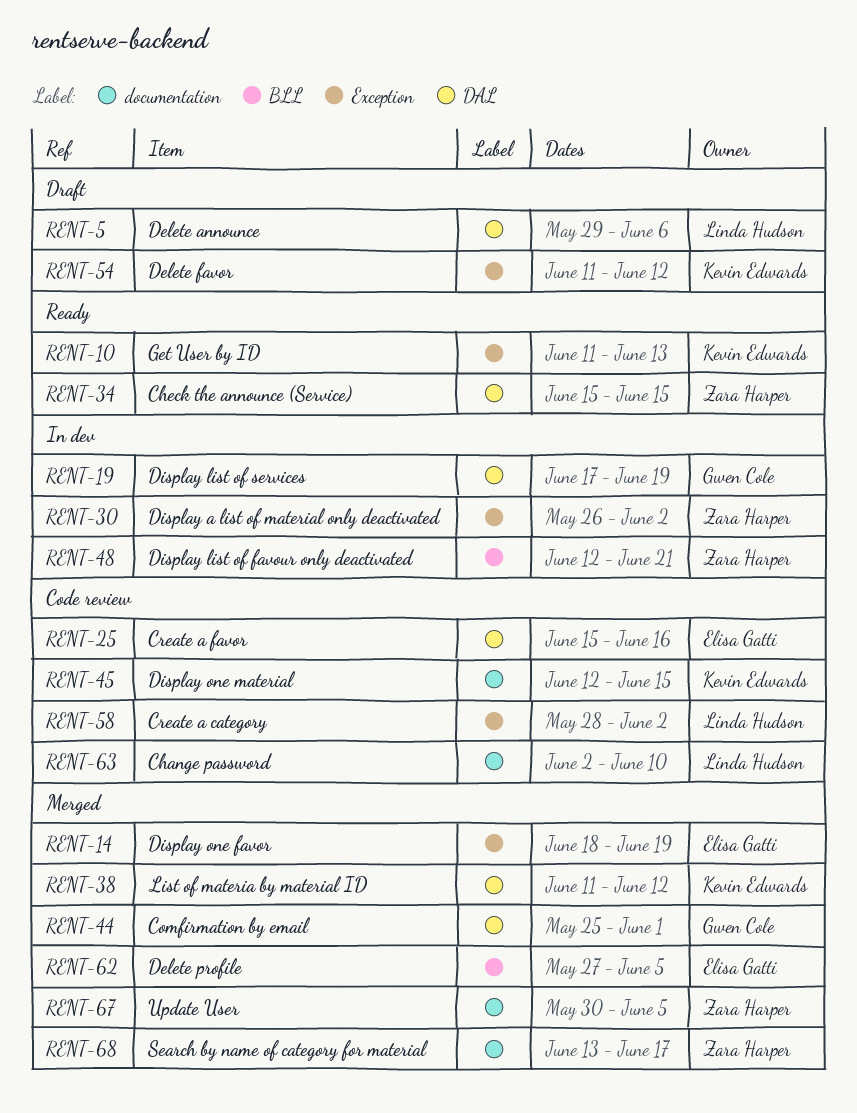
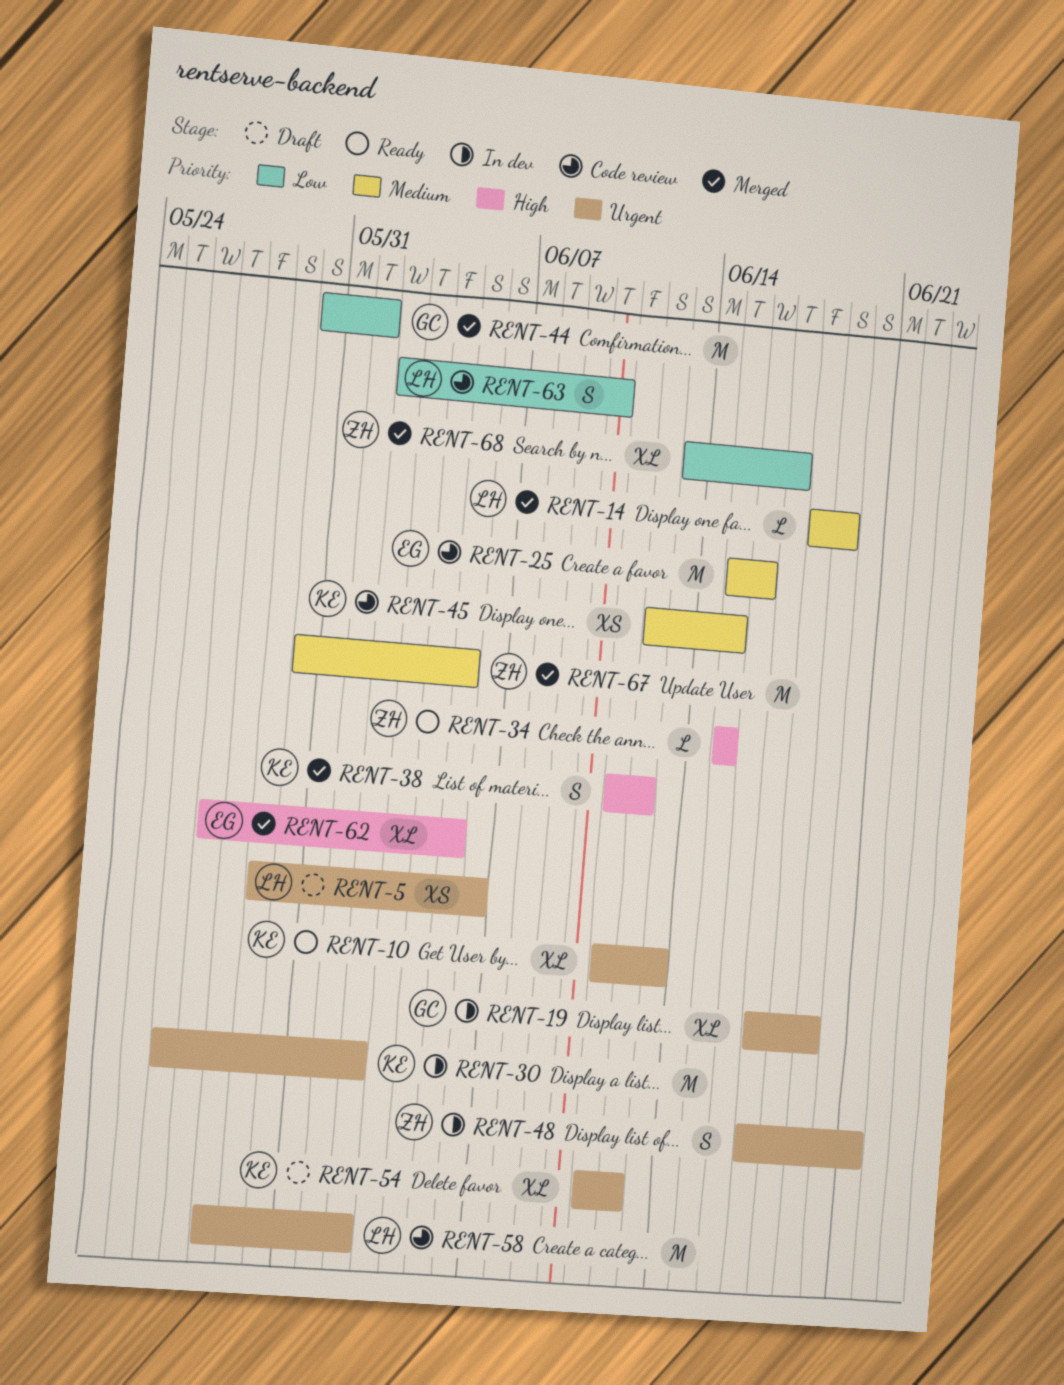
RENT-14, owner: Elisa Gatti -> Linda Hudson
RENT-30, owner: Zara Harper -> Kevin Edwards
RENT-44, start: May 25 -> May 30
RENT-48, start: Jun 12 -> Jun 17

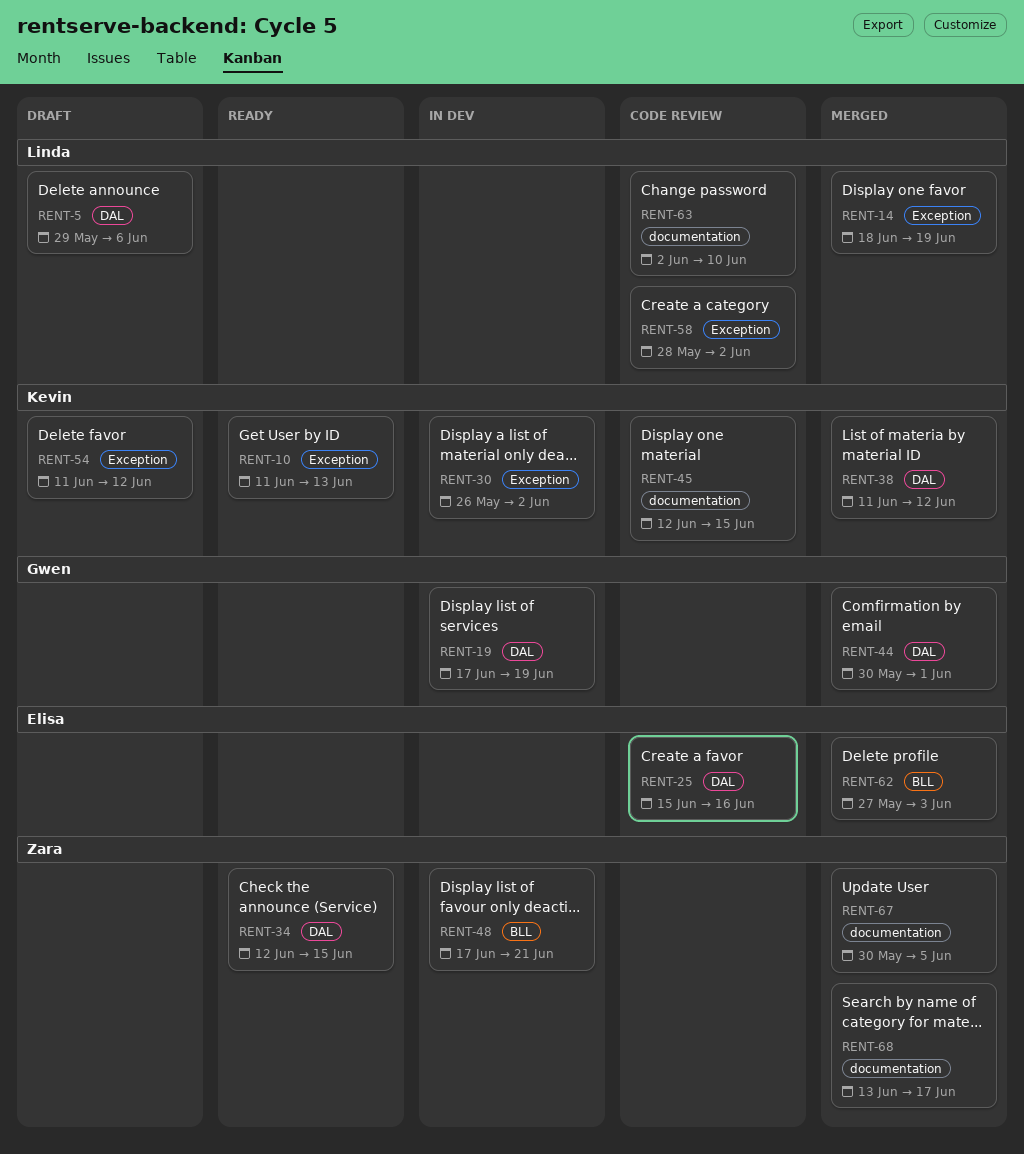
RENT-34, start: Jun 15 -> Jun 12
RENT-62, due: Jun 5 -> Jun 3

